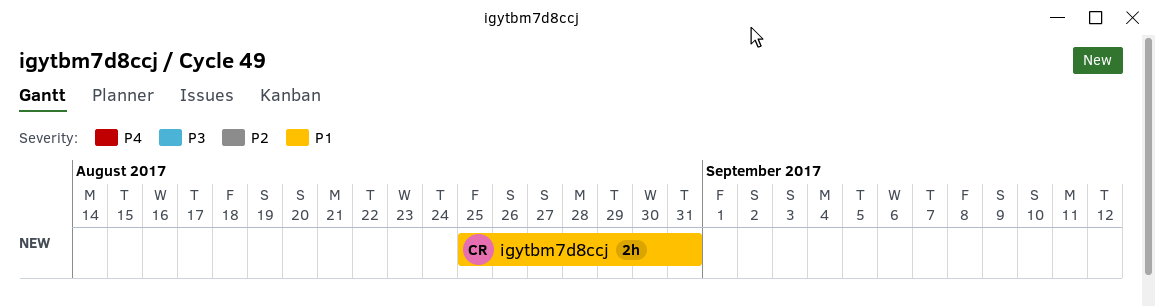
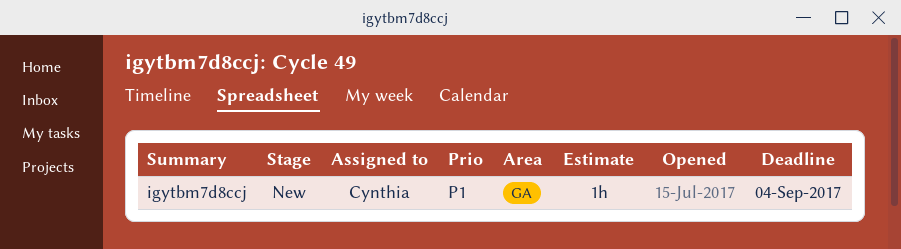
igytbm7d8ccj, estimate: 2h -> 1h
igytbm7d8ccj, due: Aug 31 -> Sep 4

